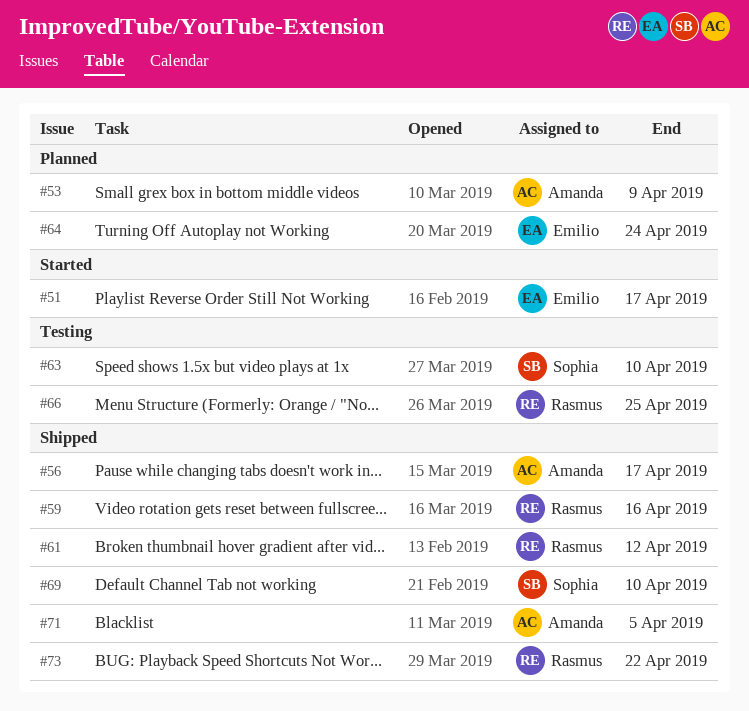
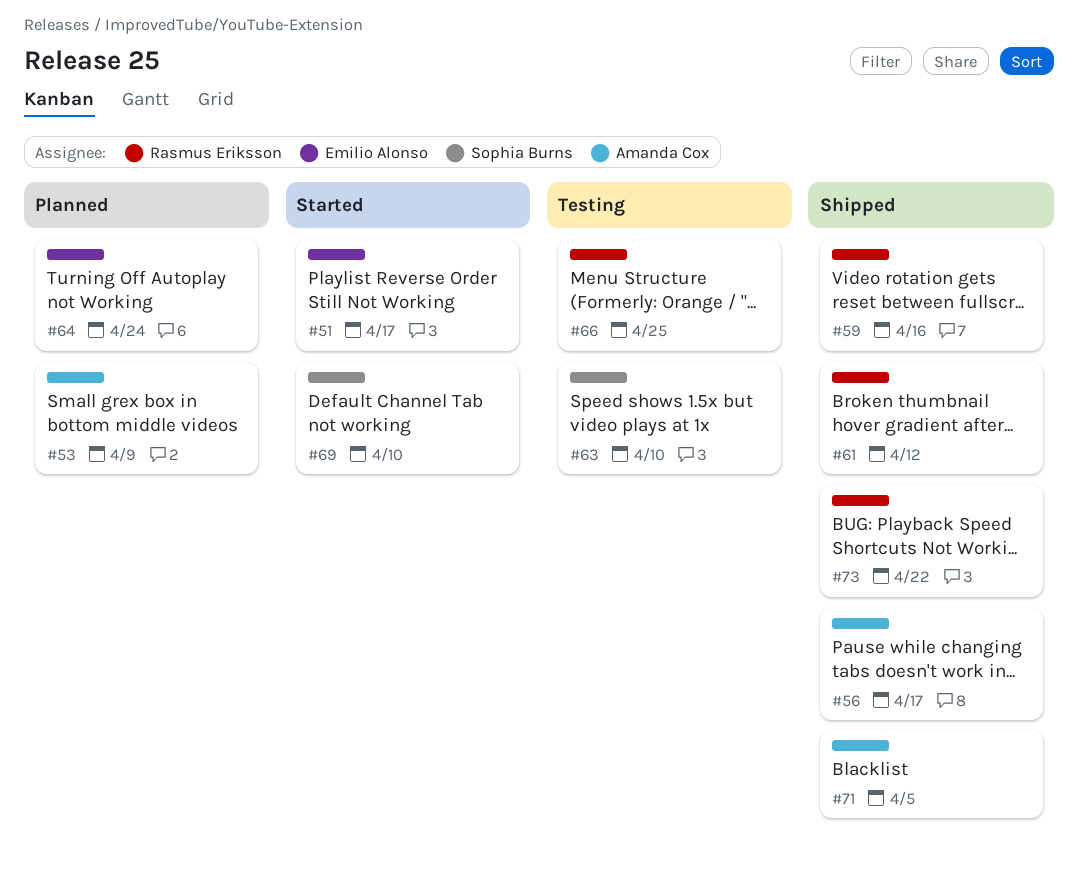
#69, status: Shipped -> Started

